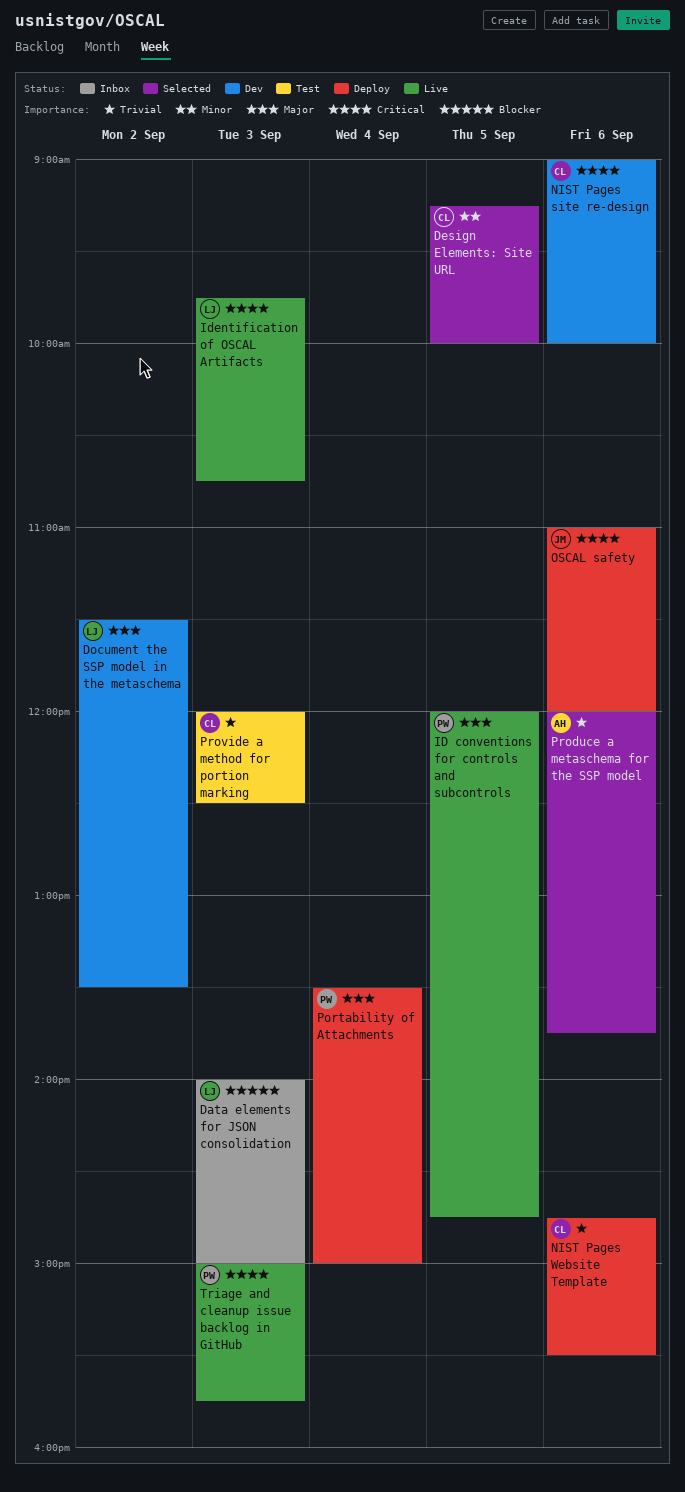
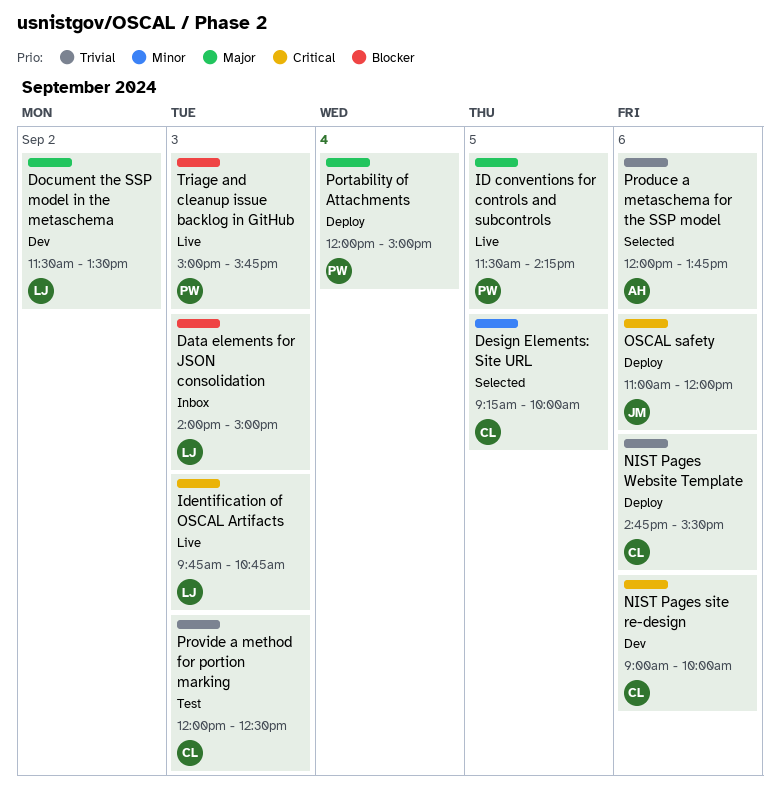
ID conventions for controls and subcontrols, begins: 12:00 -> 11:30
ID conventions for controls and subcontrols, ends: 14:45 -> 14:15
Portability of Attachments, begins: 13:30 -> 12:00
Triage and cleanup issue backlog in GitHub, priority: Critical -> Blocker

